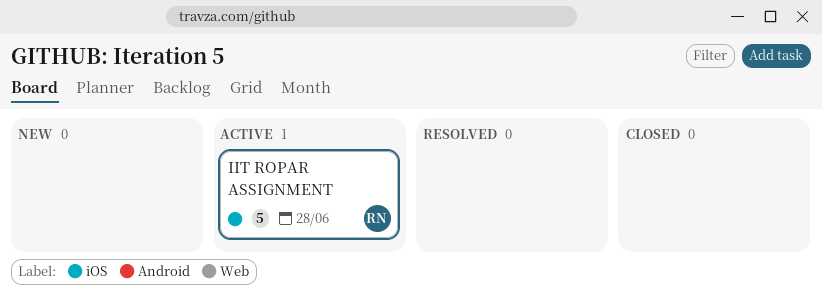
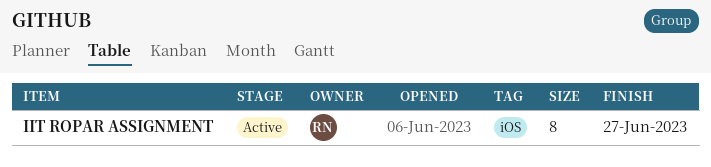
IIT ROPAR ASSIGNMENT, estimate: 5 -> 8
IIT ROPAR ASSIGNMENT, due: Jun 28 -> Jun 27

